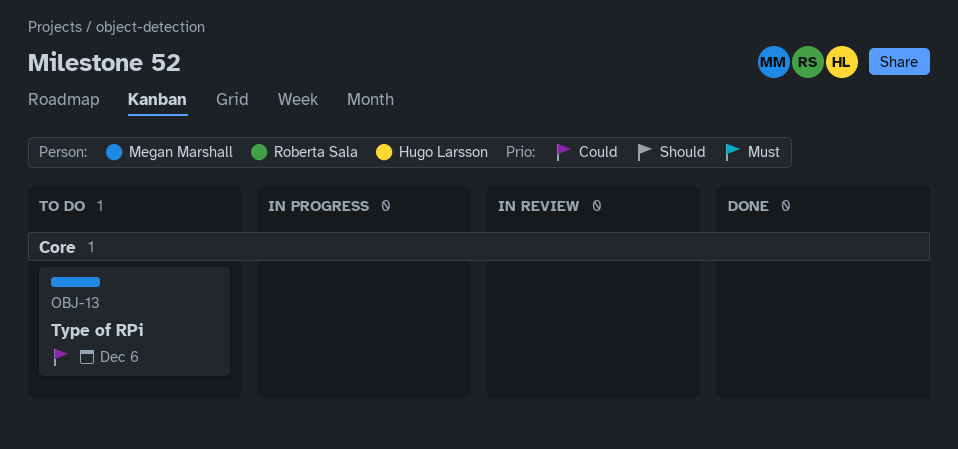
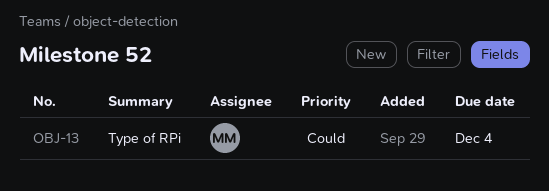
OBJ-13, due: Dec 6 -> Dec 4

